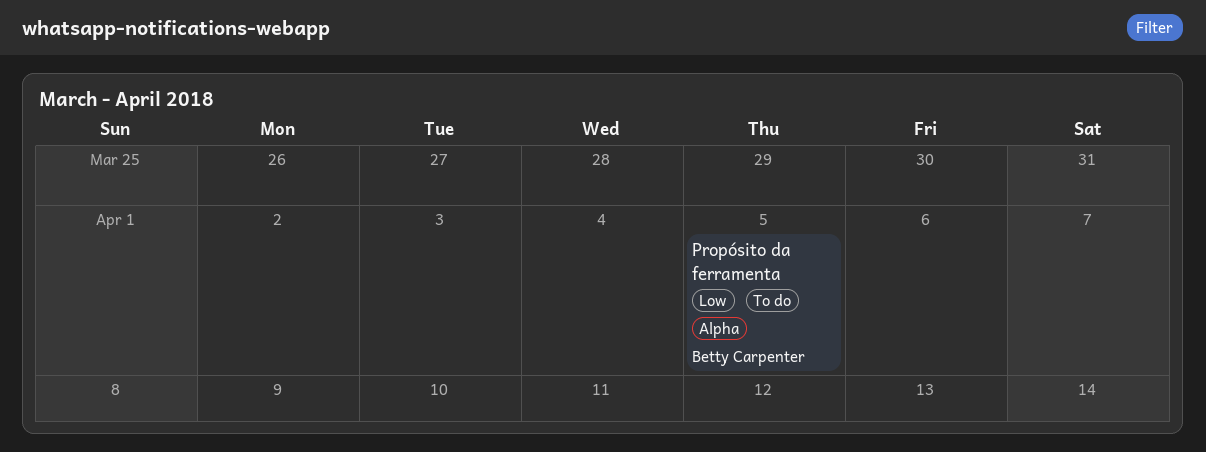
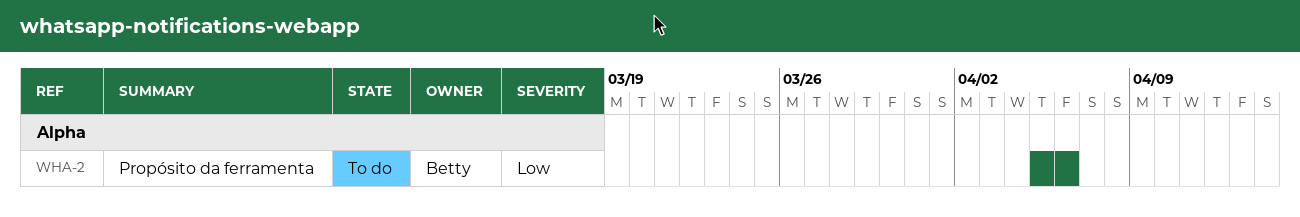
Propósito da ferramenta, due: Apr 5 -> Apr 6

